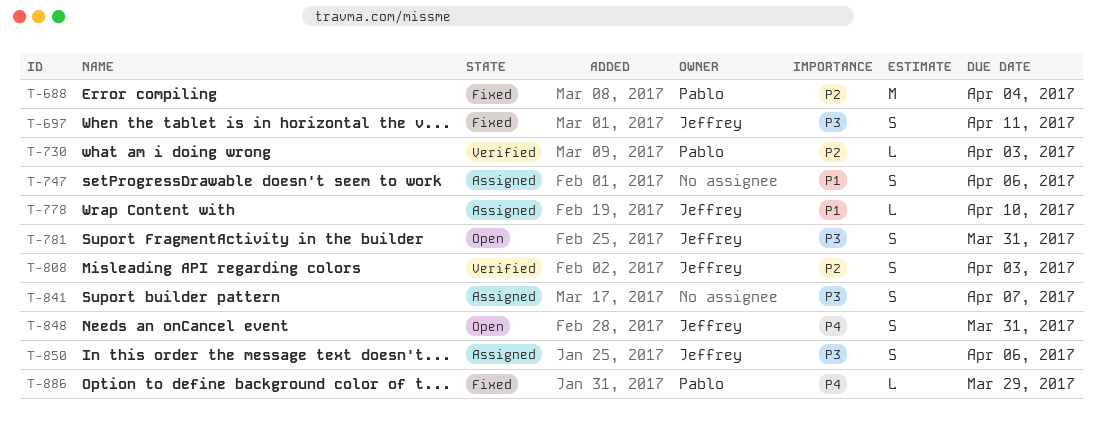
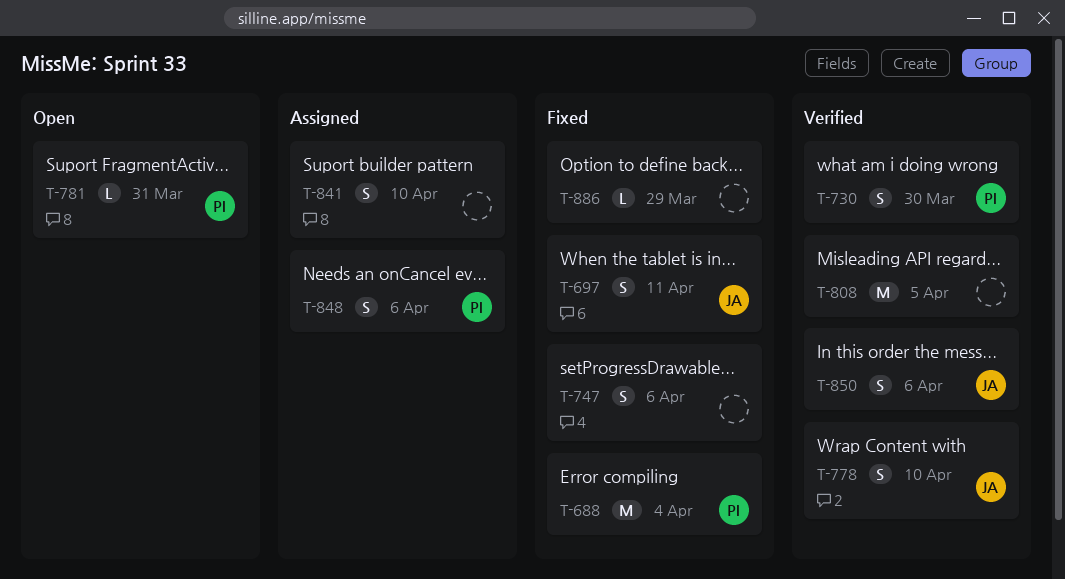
T-730, estimate: L -> S
T-730, due: Apr 3 -> Mar 30
T-747, status: Assigned -> Fixed
T-778, status: Assigned -> Verified
T-778, estimate: L -> S
T-781, owner: Jeffrey -> Pablo
T-781, estimate: S -> L
T-808, owner: Jeffrey -> none
T-808, estimate: S -> M
T-808, due: Apr 3 -> Apr 5
T-841, due: Apr 7 -> Apr 10
T-848, status: Open -> Assigned
T-848, owner: Jeffrey -> Pablo
T-848, due: Mar 31 -> Apr 6
T-850, status: Assigned -> Verified
T-886, owner: Pablo -> none

